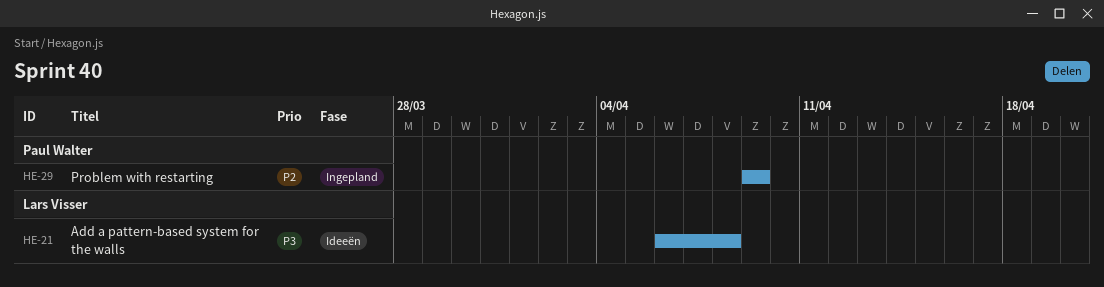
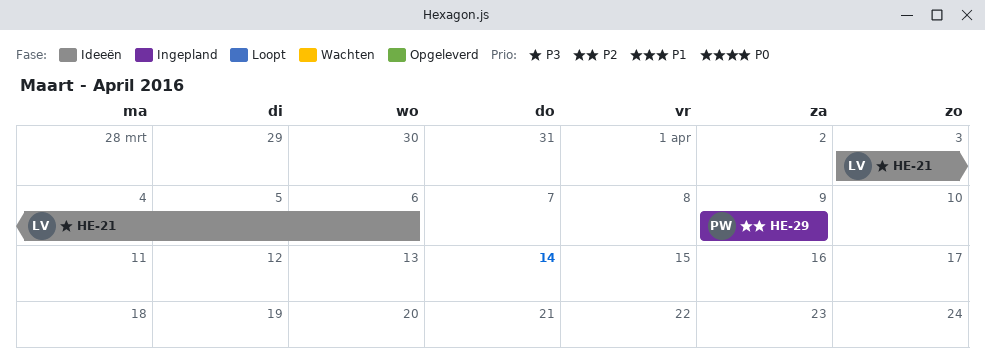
HE-21, start: Apr 6 -> Apr 3
HE-21, due: Apr 8 -> Apr 6

